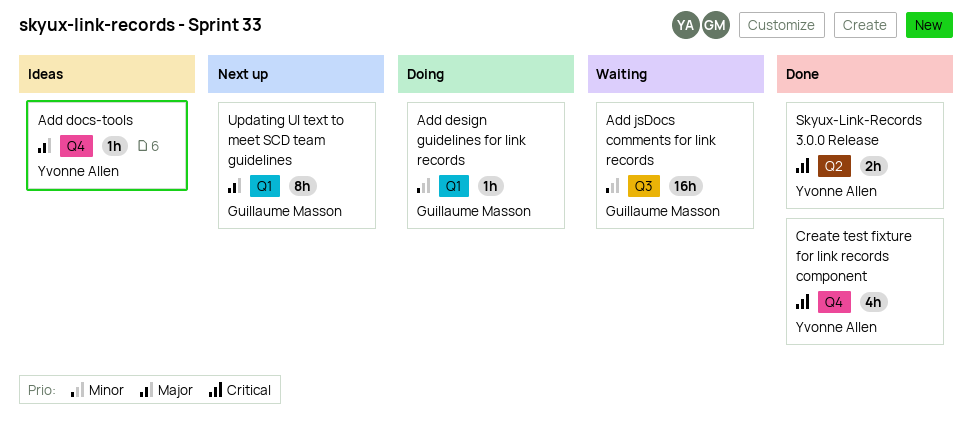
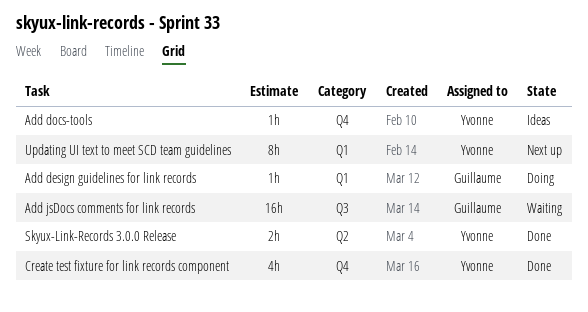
Updating UI text to meet SCD team guidelines, owner: Guillaume Masson -> Yvonne Allen

